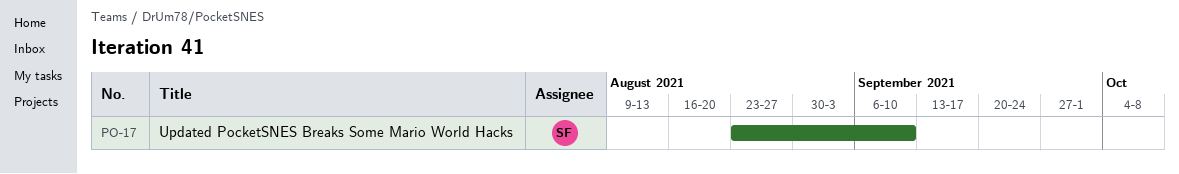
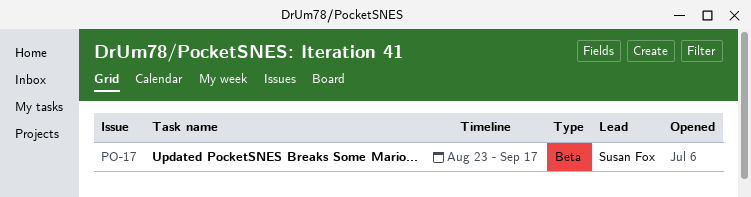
PO-17, due: Sep 10 -> Sep 17

